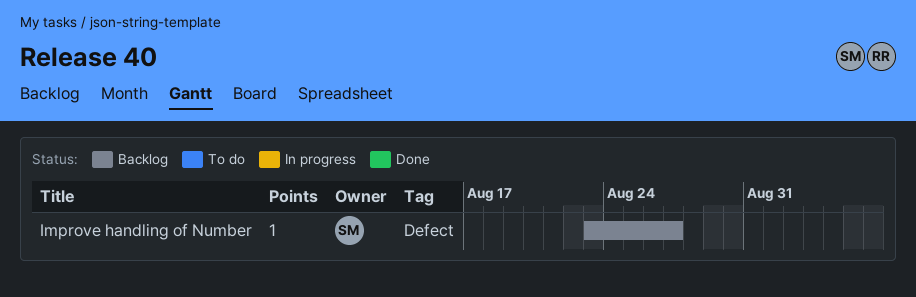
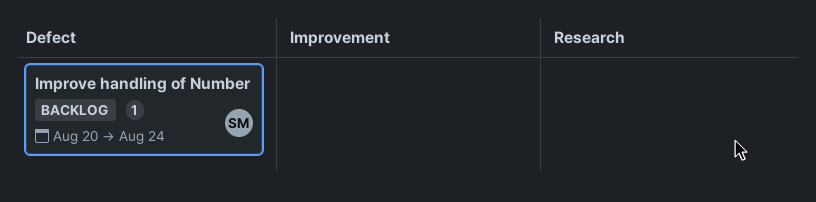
Improve handling of Number, start: Aug 23 -> Aug 20
Improve handling of Number, due: Aug 27 -> Aug 24

